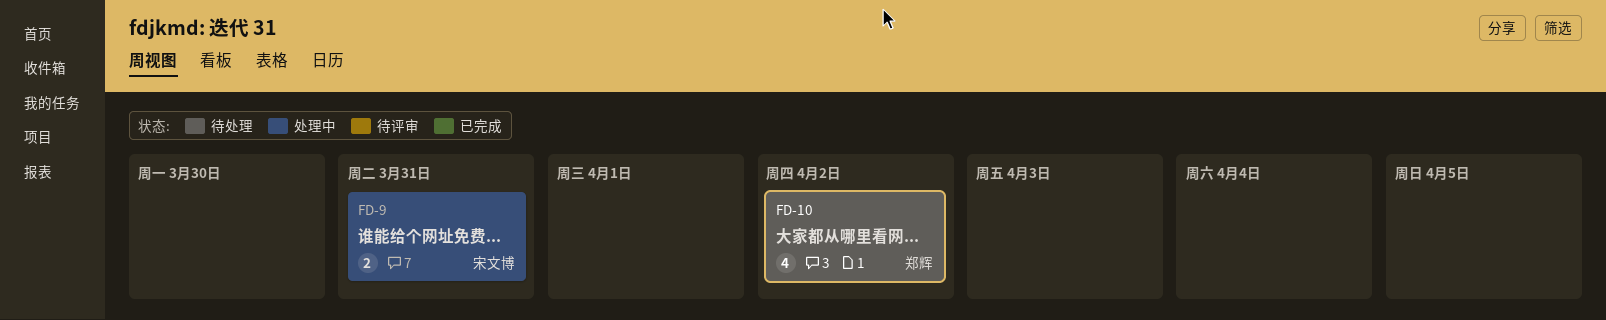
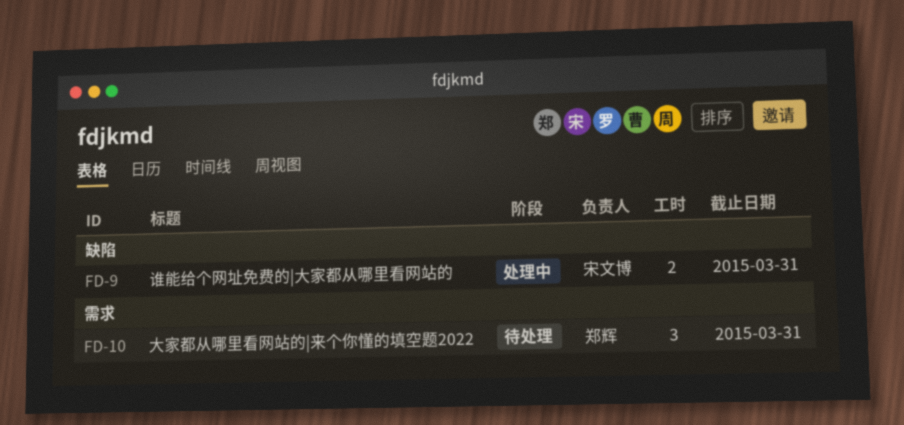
FD-10, estimate: 4 -> 3
FD-10, due: Apr 2 -> Mar 31

